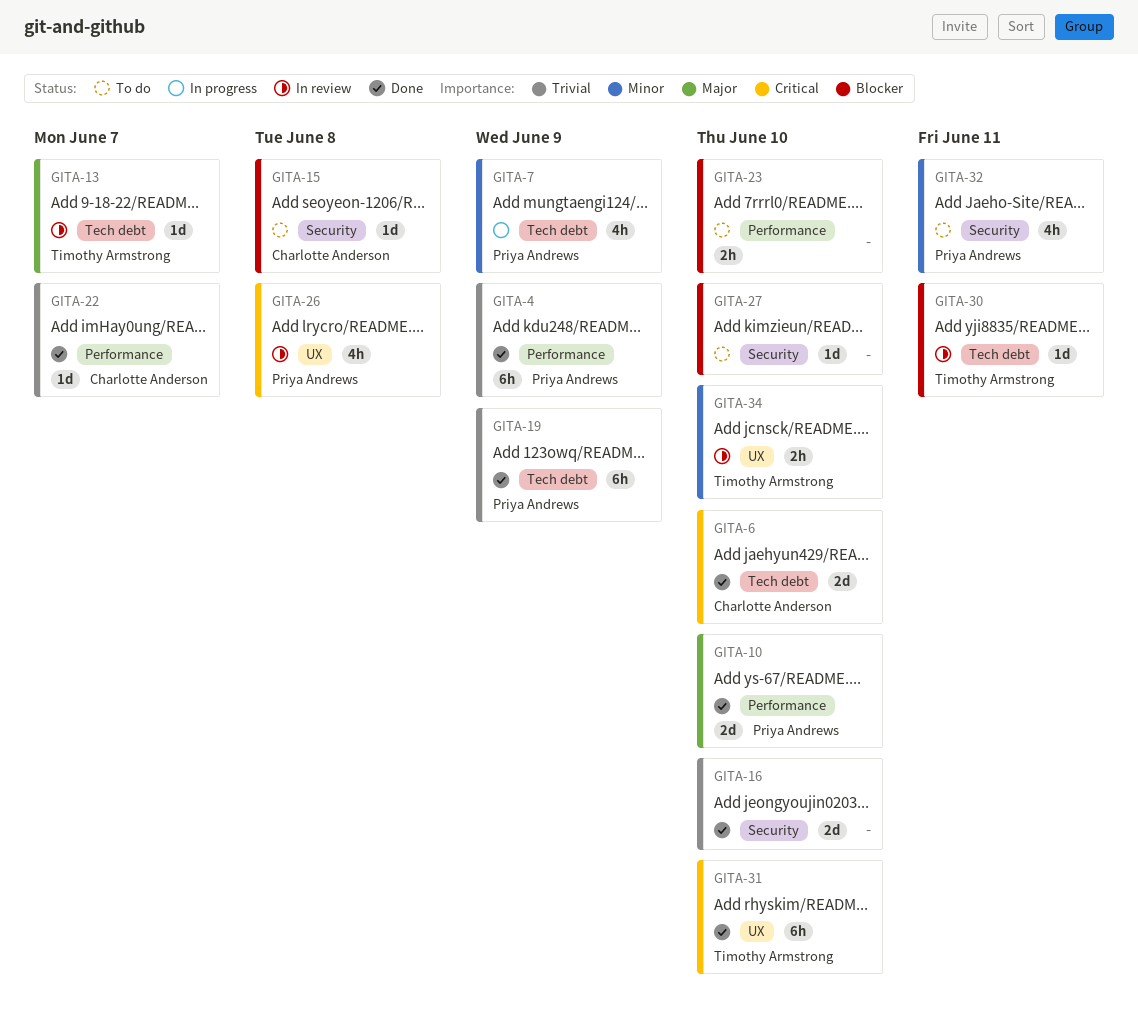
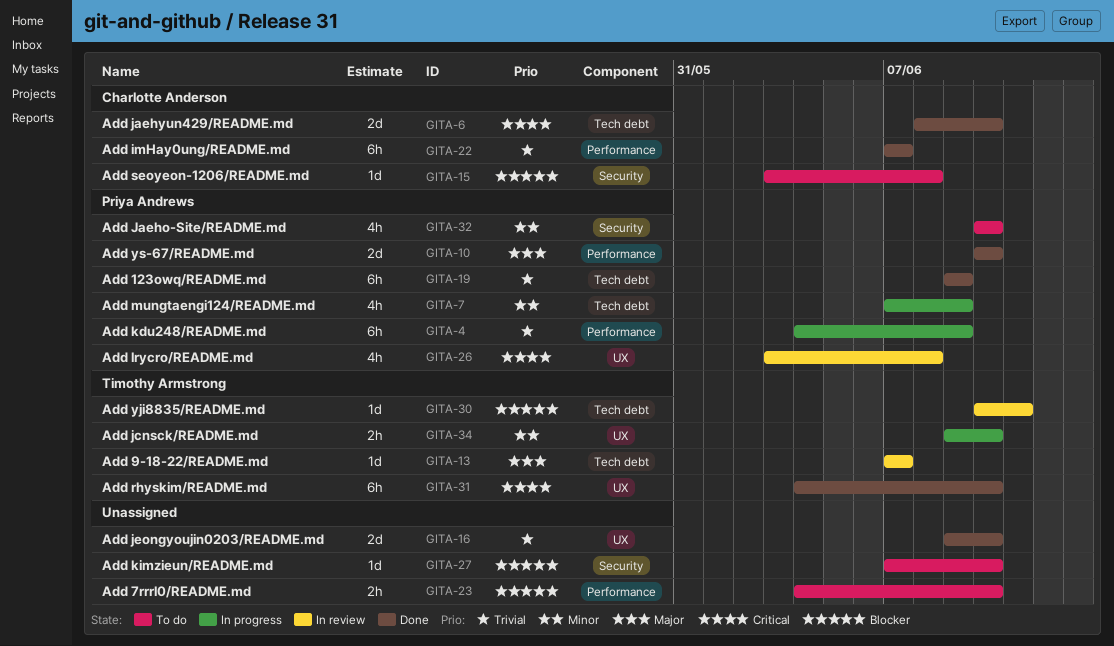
GITA-4, status: Done -> In progress
GITA-16, label: Security -> UX
GITA-22, estimate: 1d -> 6h
GITA-32, due: Jun 11 -> Jun 10
GITA-34, status: In review -> In progress

